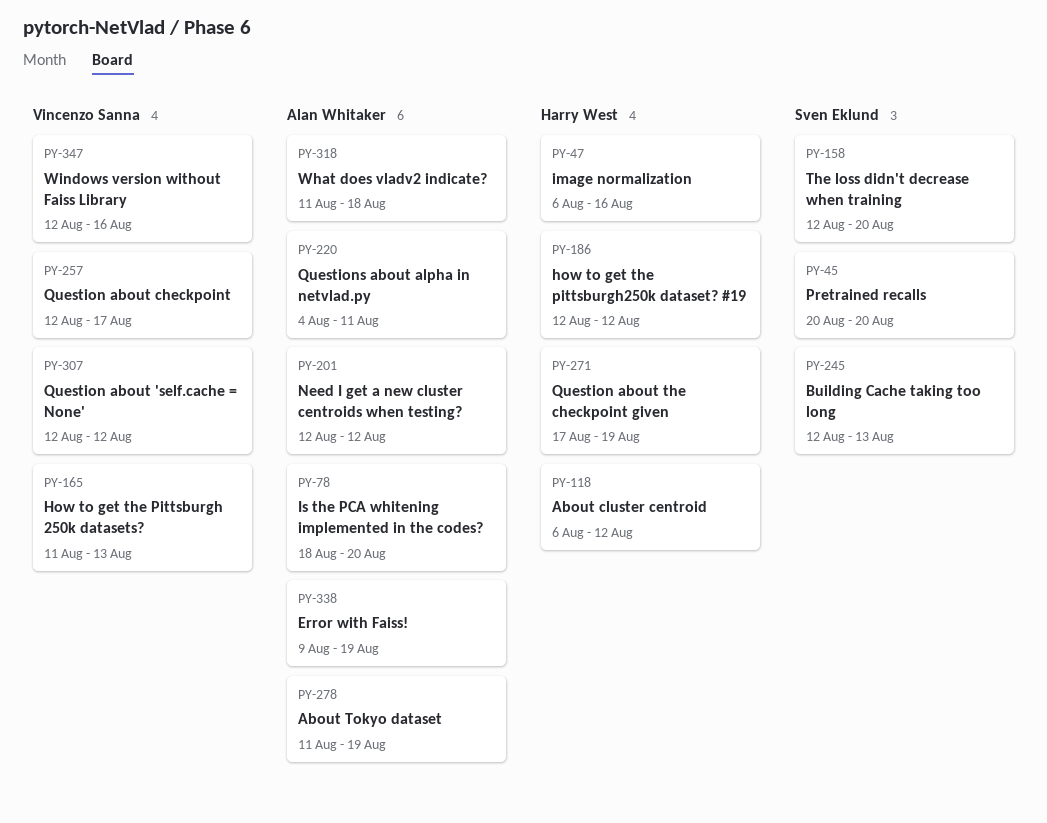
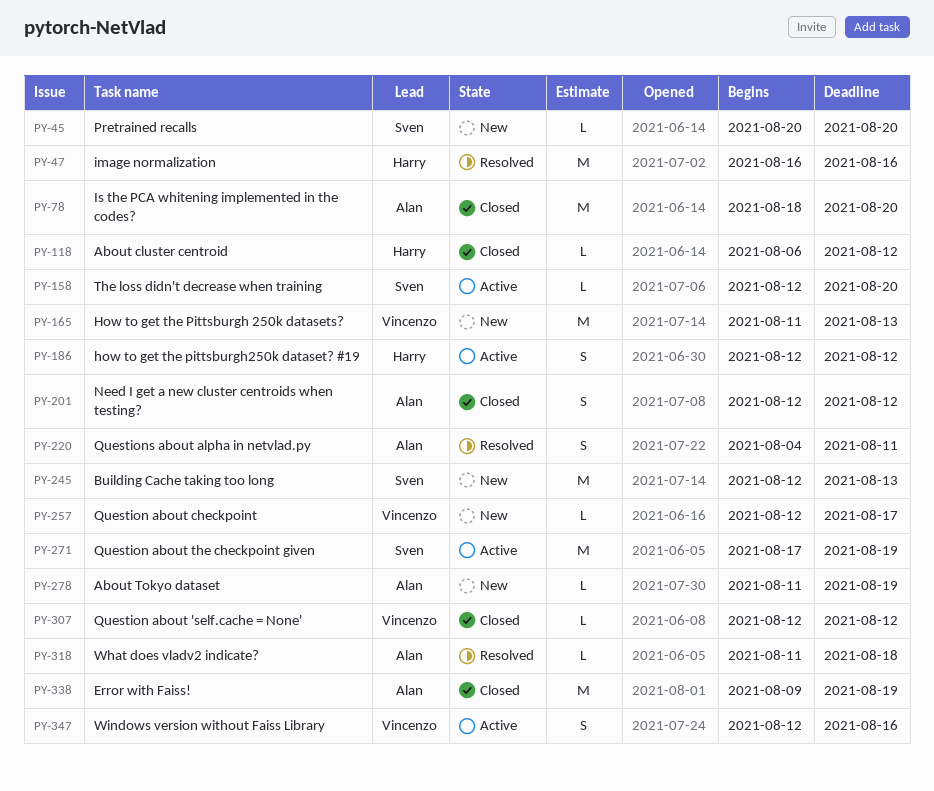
PY-47, start: Aug 6 -> Aug 16
PY-271, owner: Harry West -> Sven Eklund

